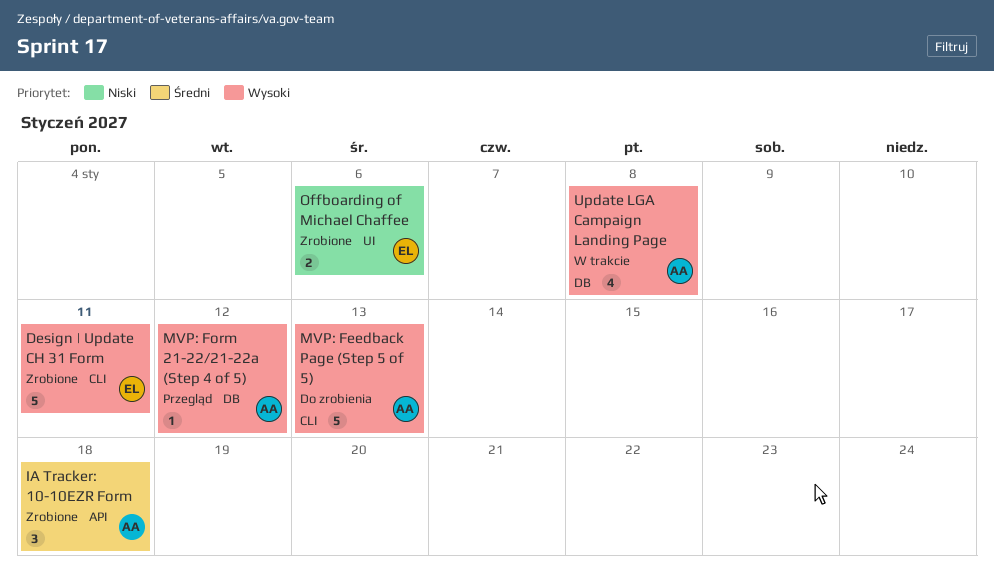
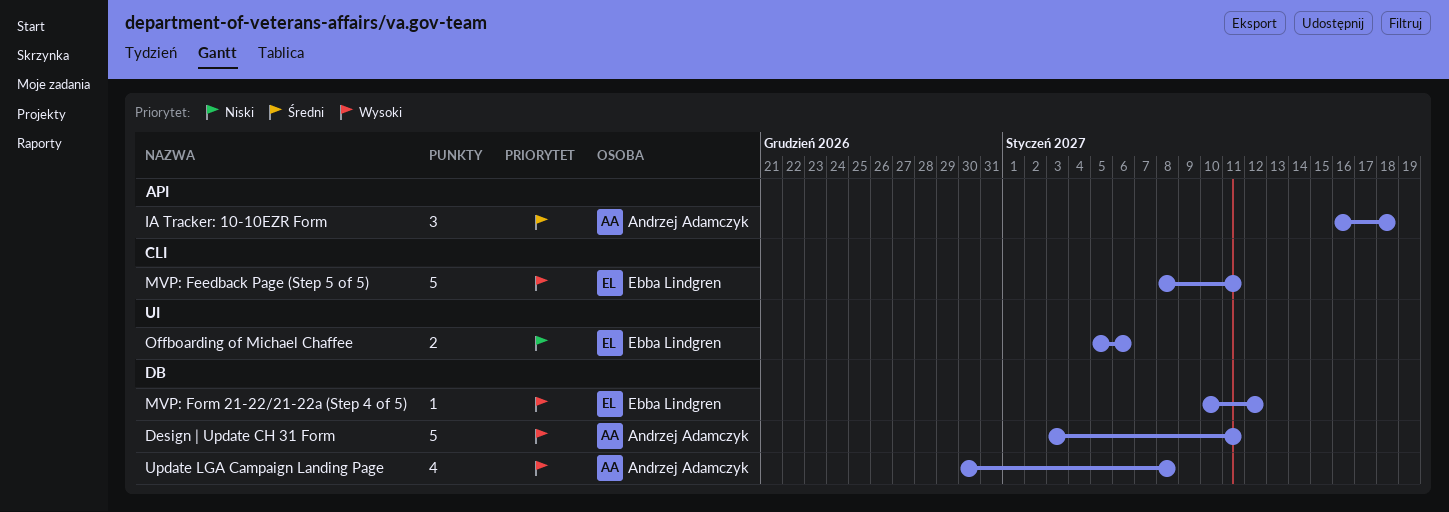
Design | Update CH 31 Form, owner: Ebba Lindgren -> Andrzej Adamczyk
Design | Update CH 31 Form, label: CLI -> DB
MVP: Feedback Page (Step 5 of 5), owner: Andrzej Adamczyk -> Ebba Lindgren
MVP: Feedback Page (Step 5 of 5), due: Jan 13 -> Jan 11
MVP: Form 21-22/21-22a (Step 4 of 5), owner: Andrzej Adamczyk -> Ebba Lindgren

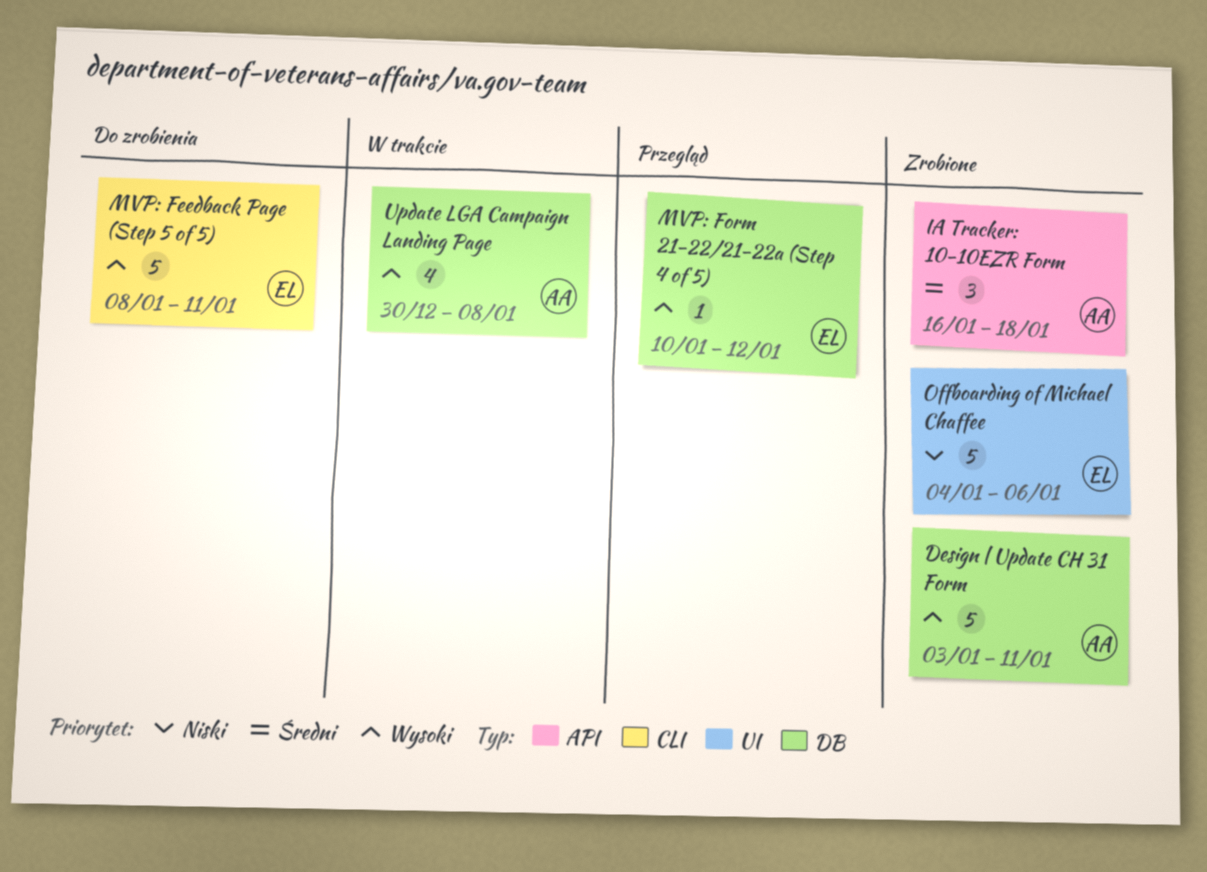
Offboarding of Michael Chaffee, estimate: 2 -> 5
Offboarding of Michael Chaffee, start: Jan 5 -> Jan 4

